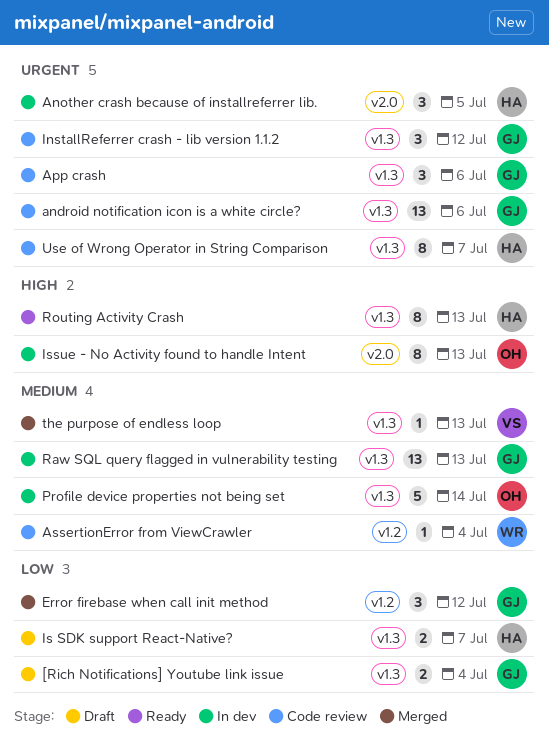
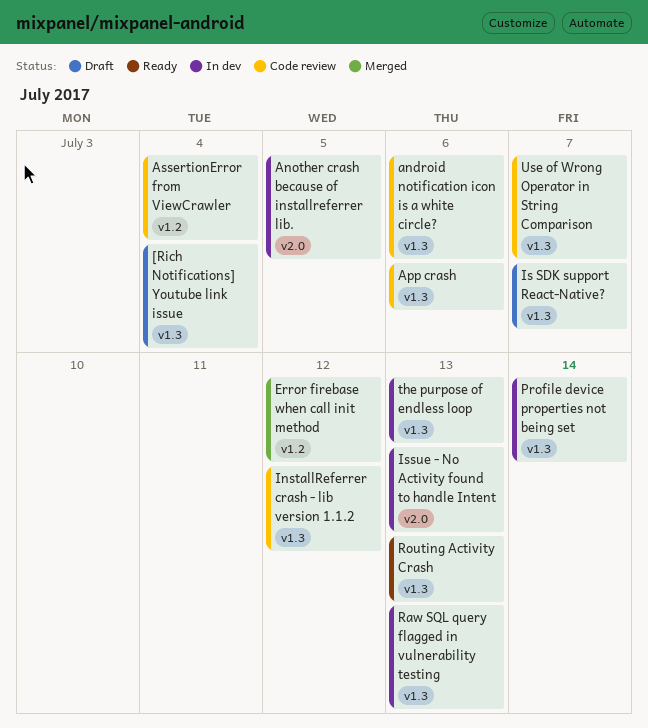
the purpose of endless loop, status: Merged -> In dev

